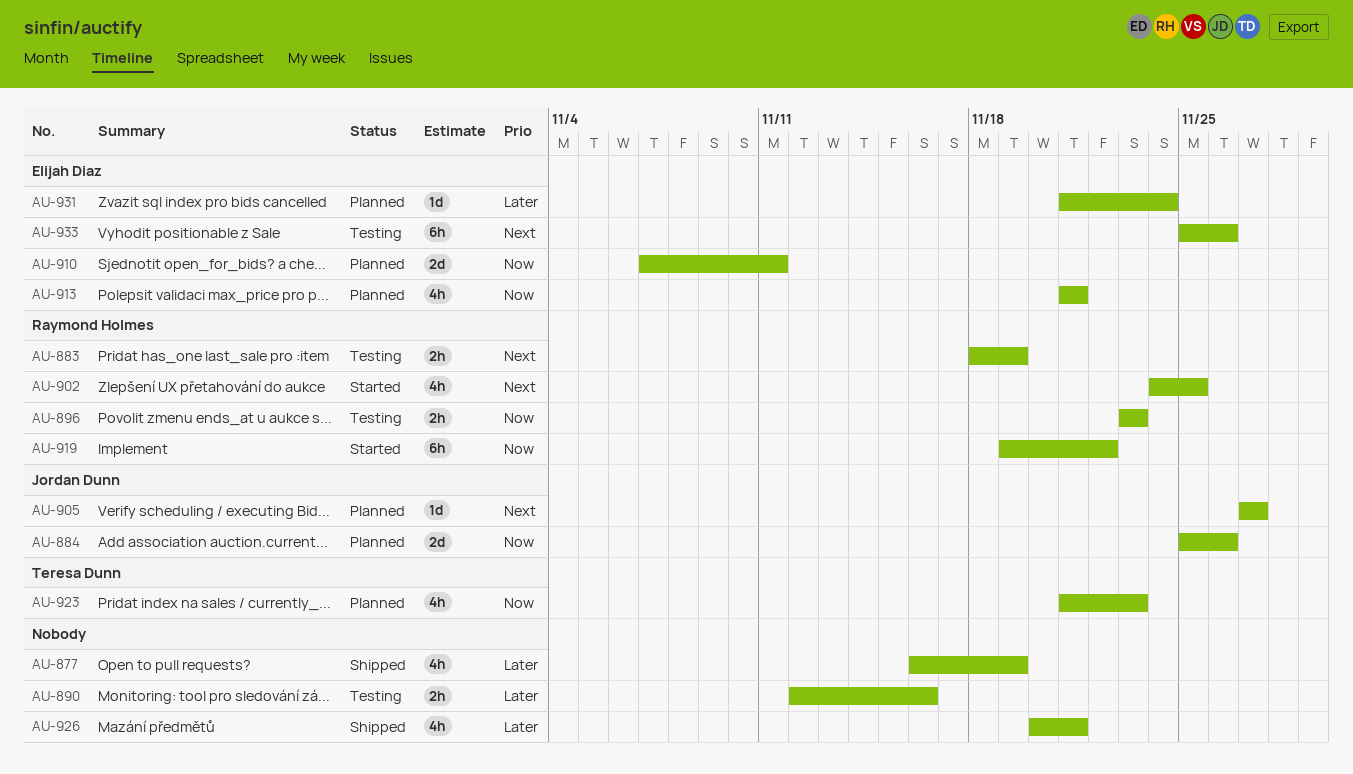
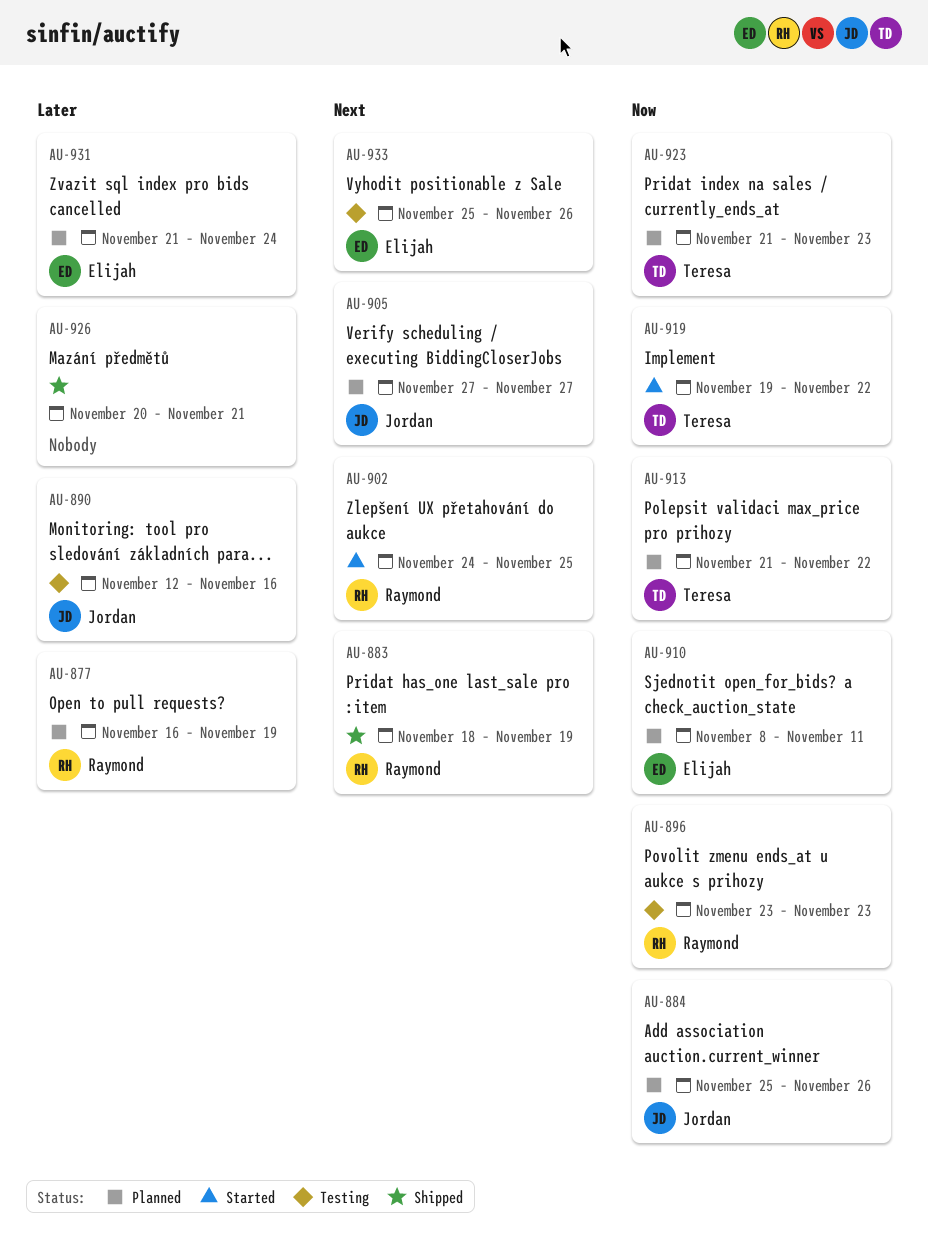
AU-877, status: Shipped -> Planned
AU-877, owner: none -> Raymond Holmes
AU-883, status: Testing -> Shipped
AU-890, owner: none -> Jordan Dunn
AU-910, start: Nov 7 -> Nov 8
AU-913, owner: Elijah Diaz -> Teresa Dunn
AU-913, due: Nov 21 -> Nov 22
AU-919, owner: Raymond Holmes -> Teresa Dunn

